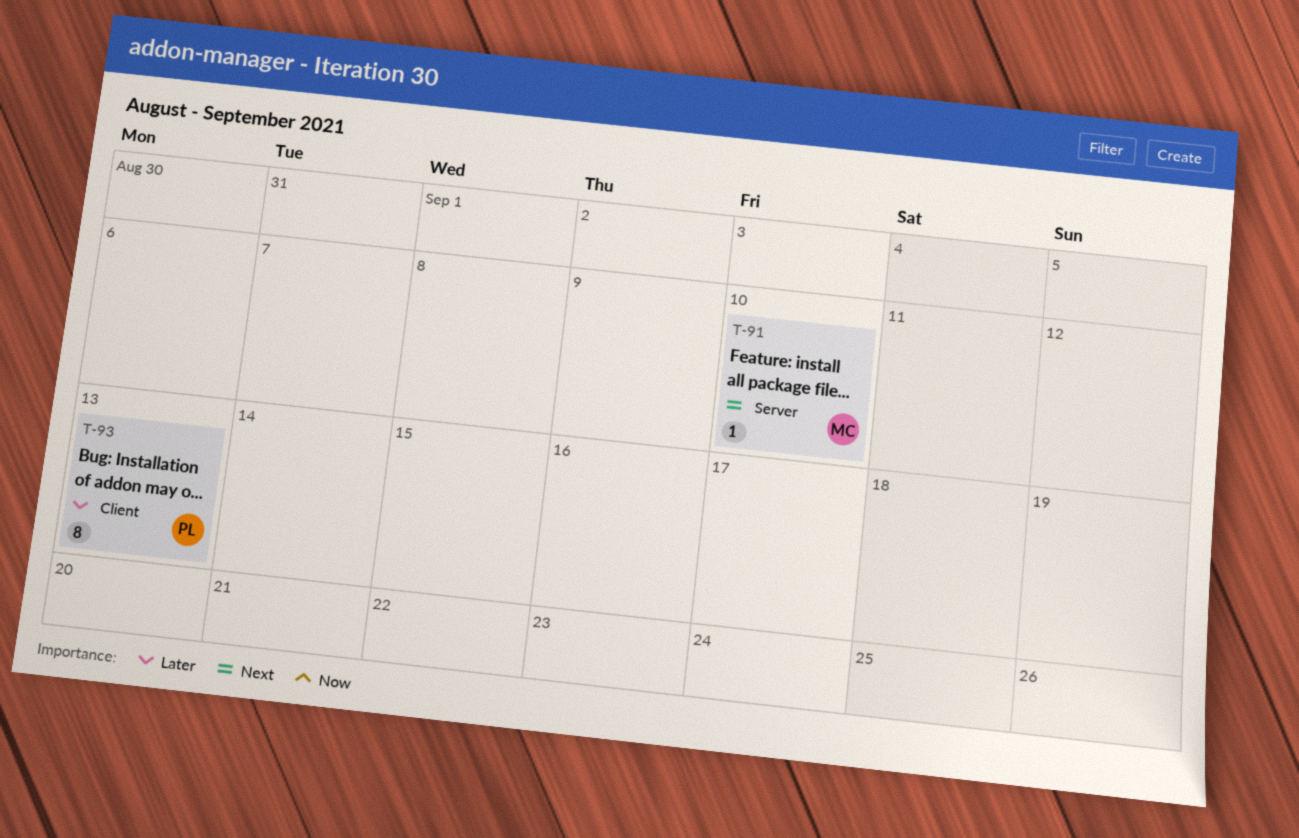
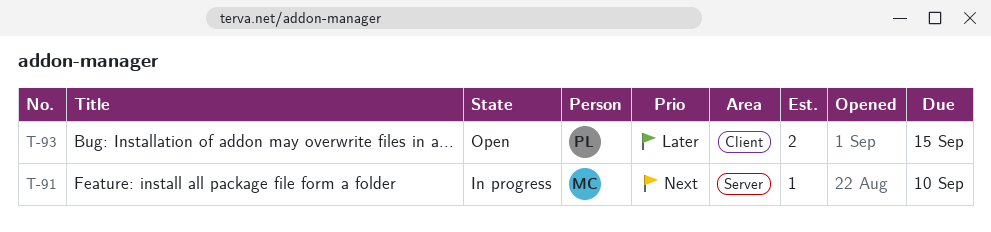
T-93, estimate: 8 -> 2
T-93, due: Sep 13 -> Sep 15

